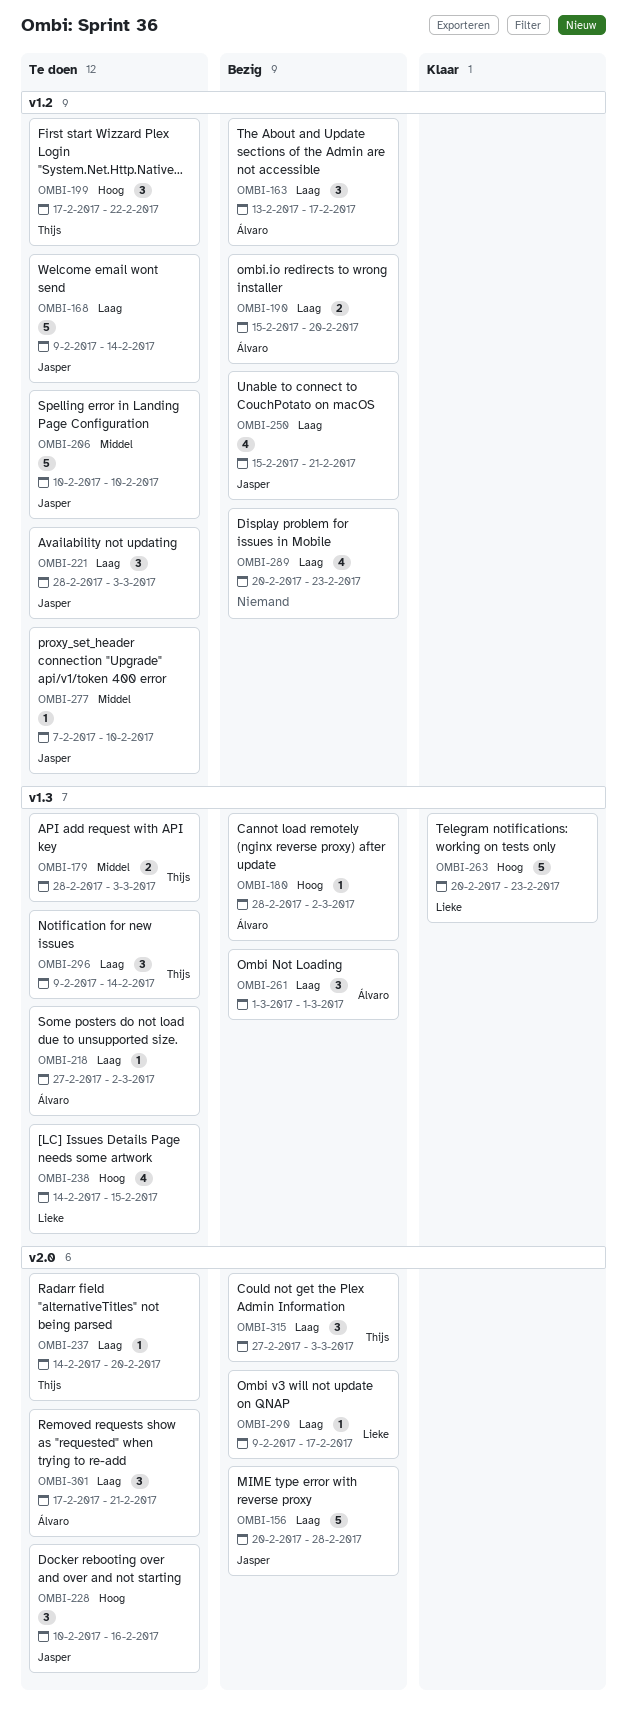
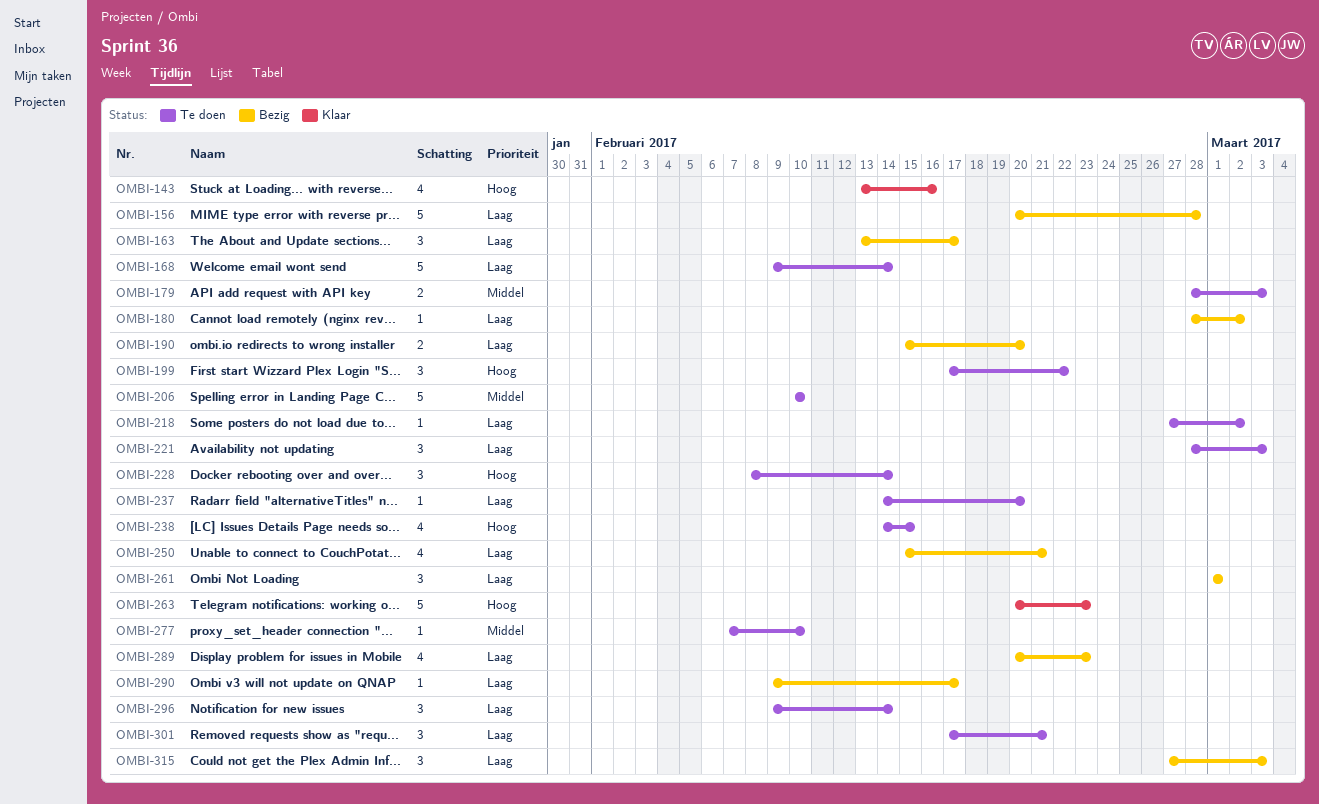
OMBI-143: none -> present
OMBI-180, priority: Hoog -> Laag
OMBI-228, start: Feb 10 -> Feb 8
OMBI-228, due: Feb 16 -> Feb 14

